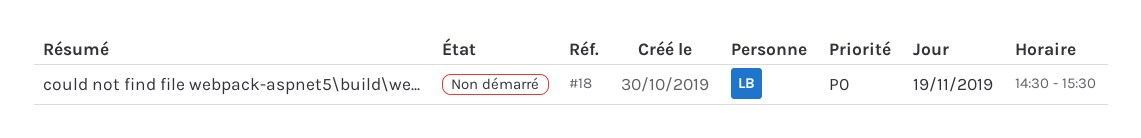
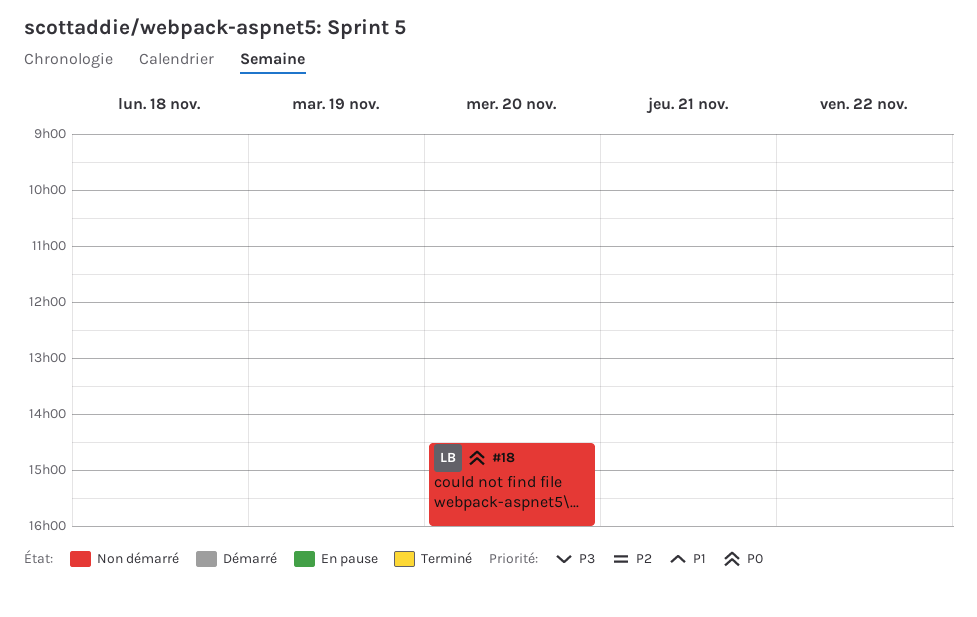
#18, day: Nov 19 -> Nov 20
#18, ends: 15:30 -> 16:00

